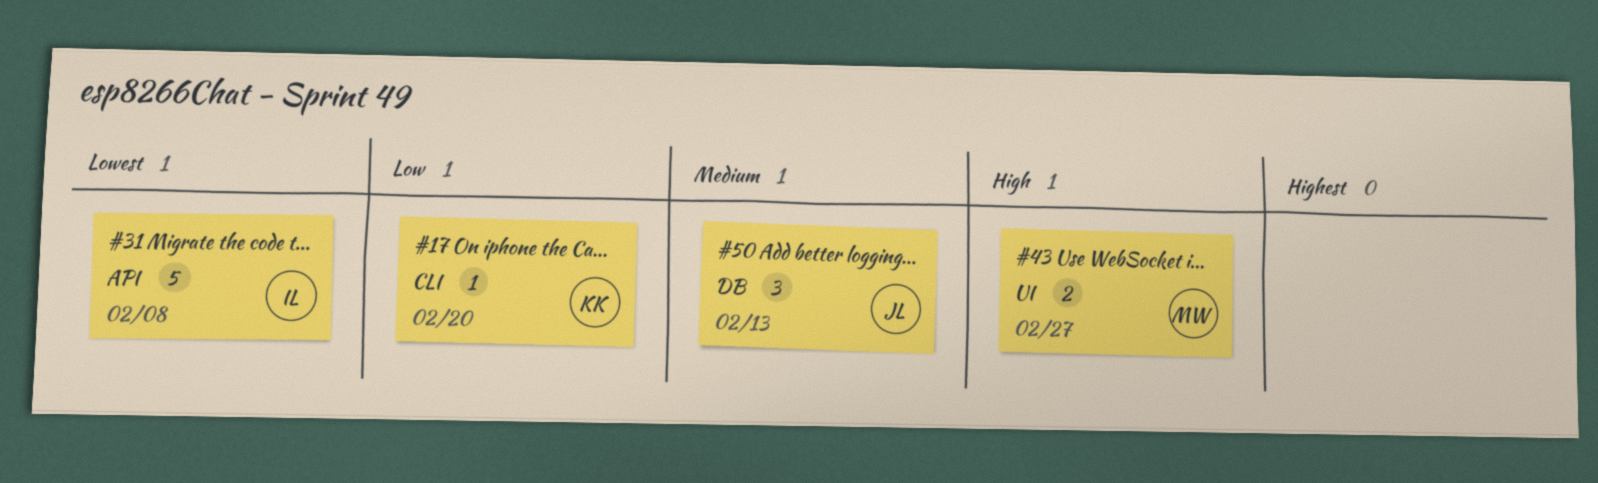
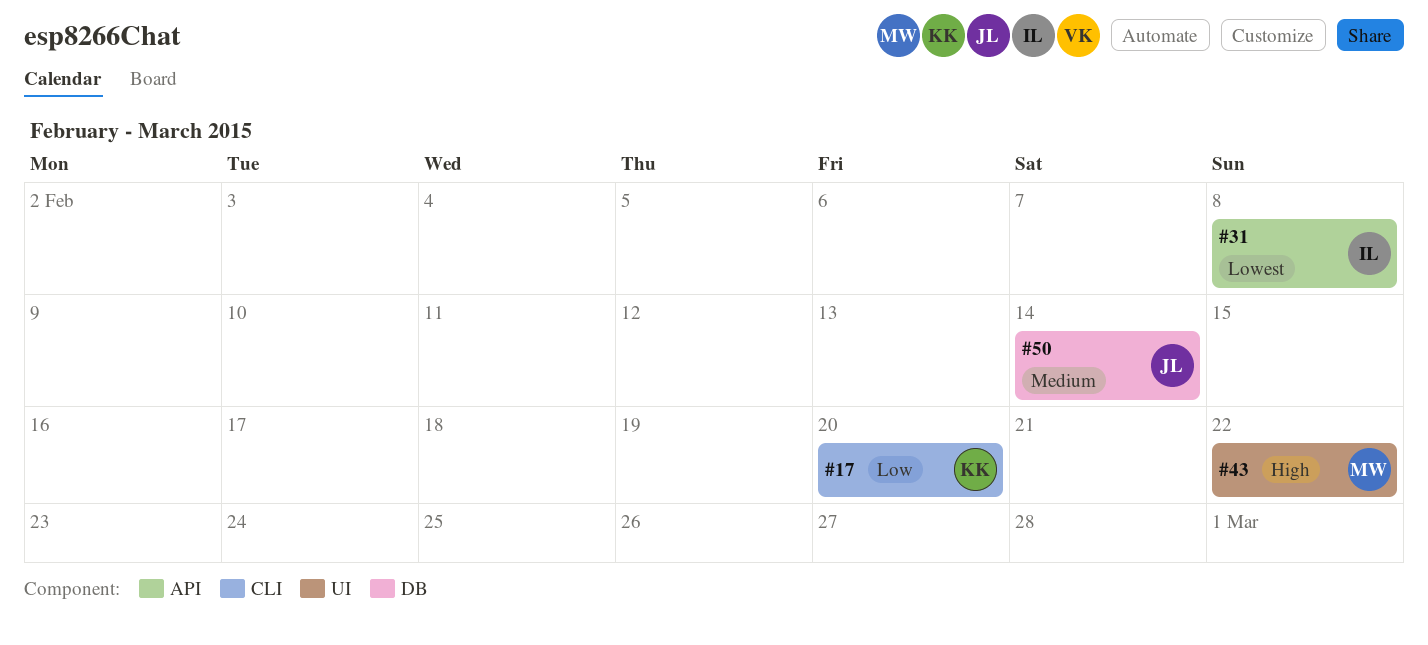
#43, due: Feb 27 -> Feb 22
#50, due: Feb 13 -> Feb 14

